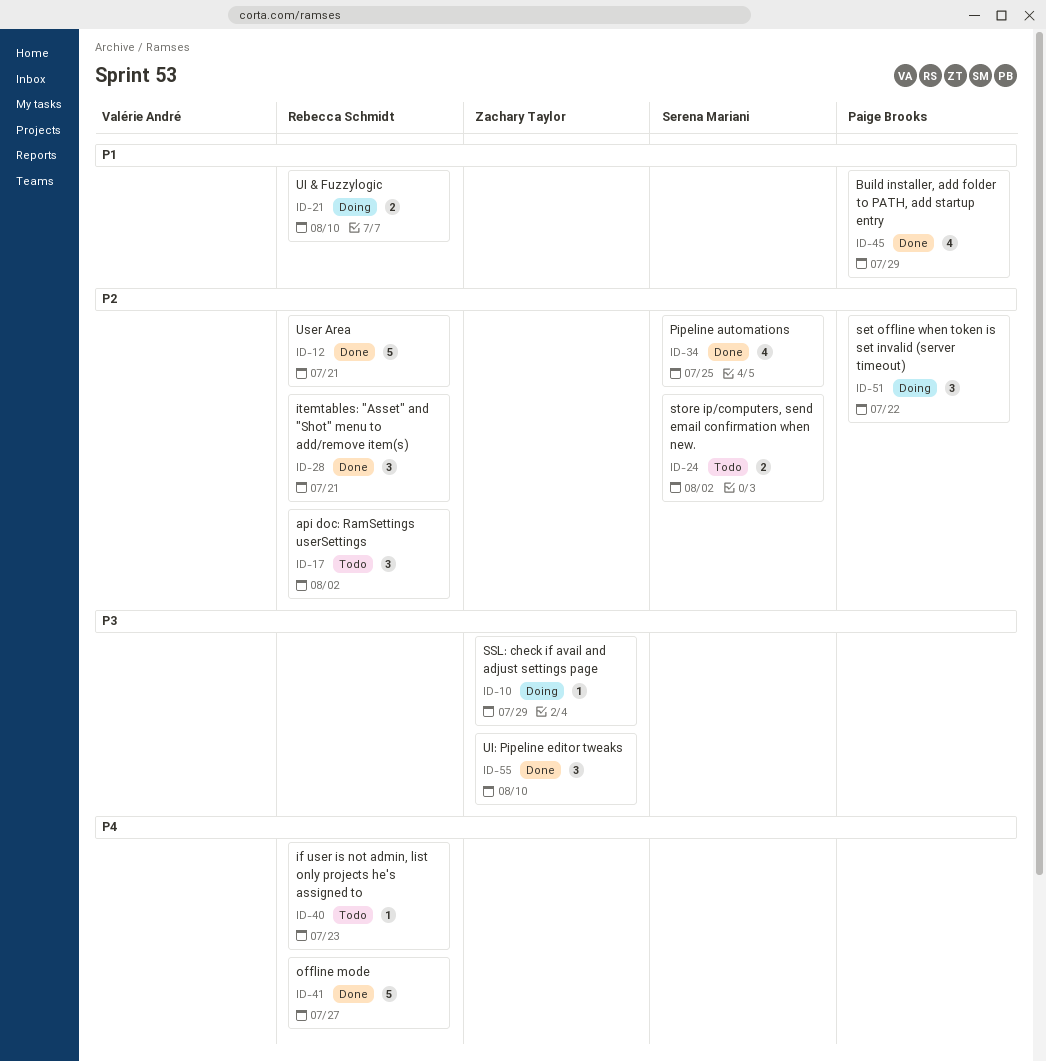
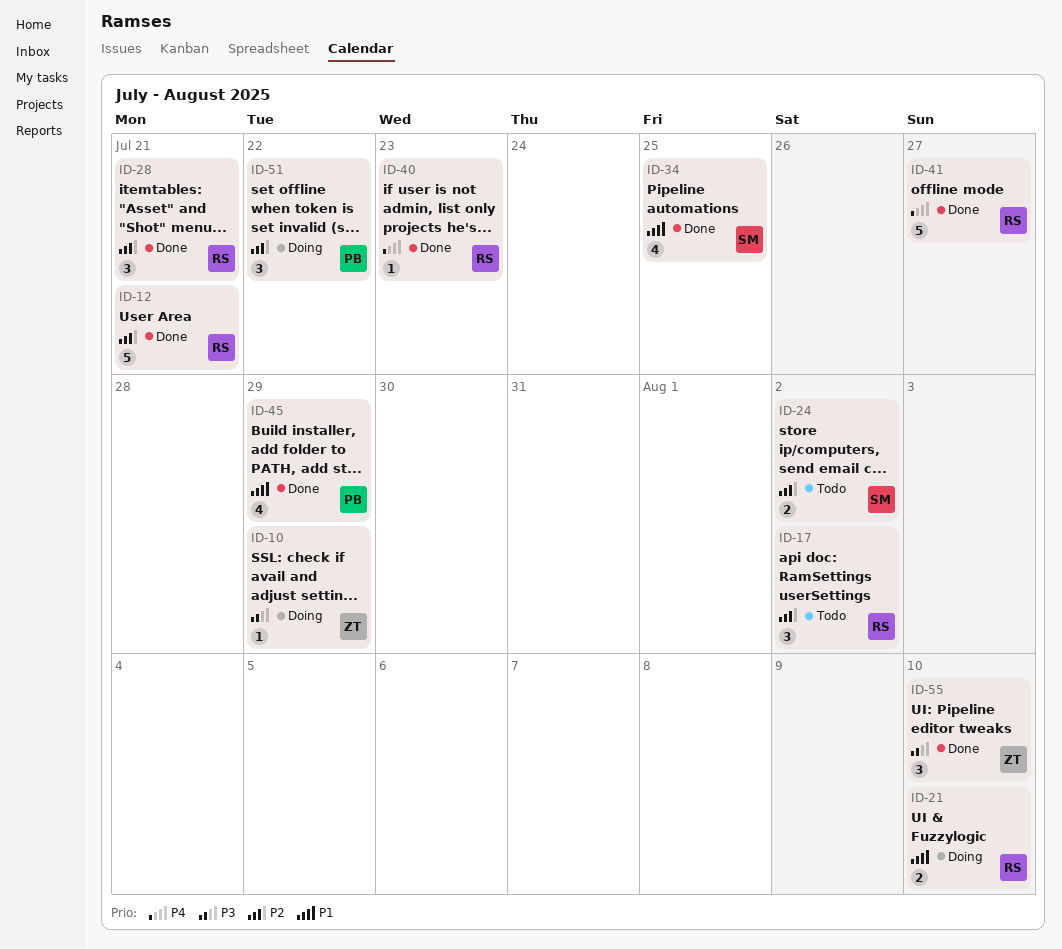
ID-34, priority: P2 -> P1
ID-40, status: Todo -> Done

